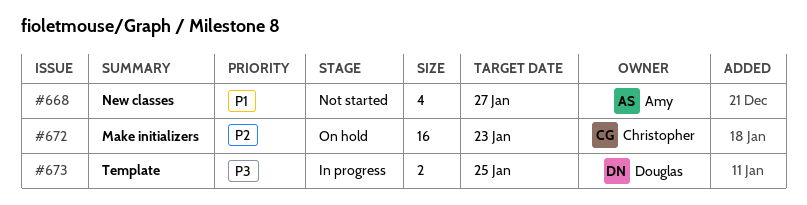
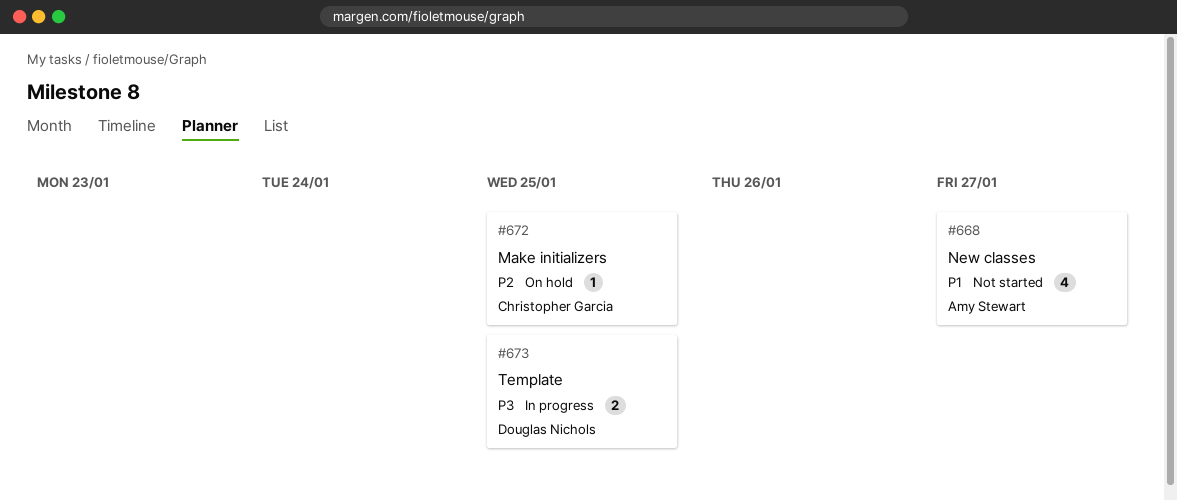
#672, estimate: 16 -> 1
#672, due: Jan 23 -> Jan 25

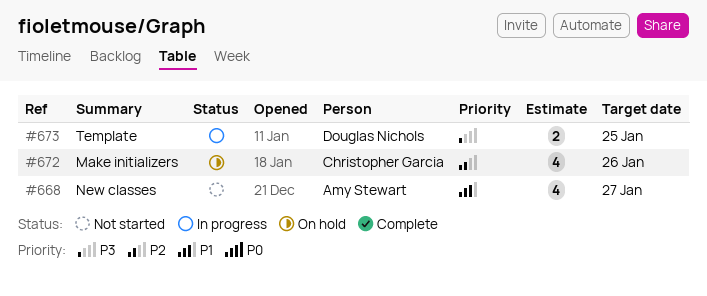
#672, estimate: 1 -> 4
#672, due: Jan 25 -> Jan 26

